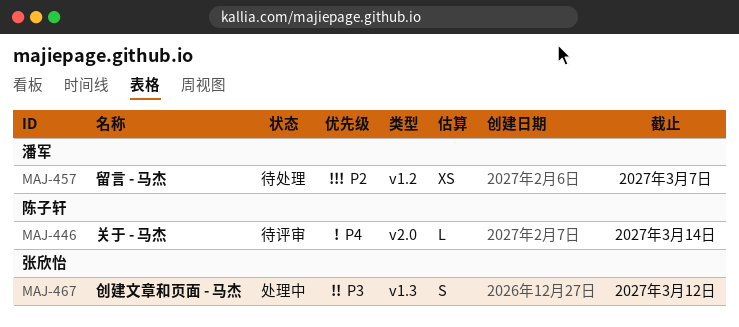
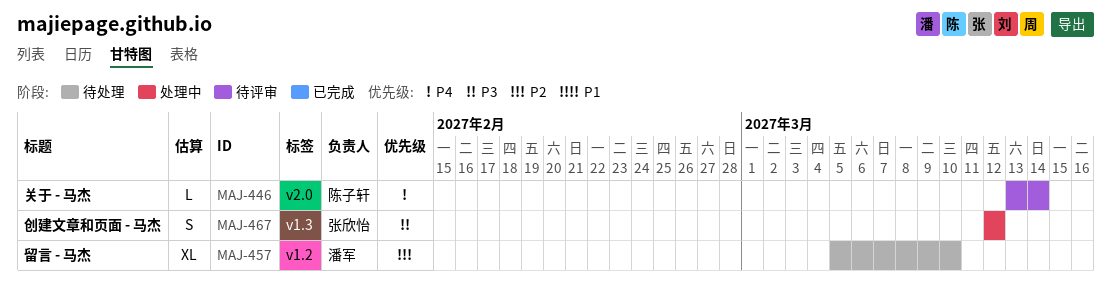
MAJ-457, estimate: XS -> XL
MAJ-457, due: Mar 7 -> Mar 10

